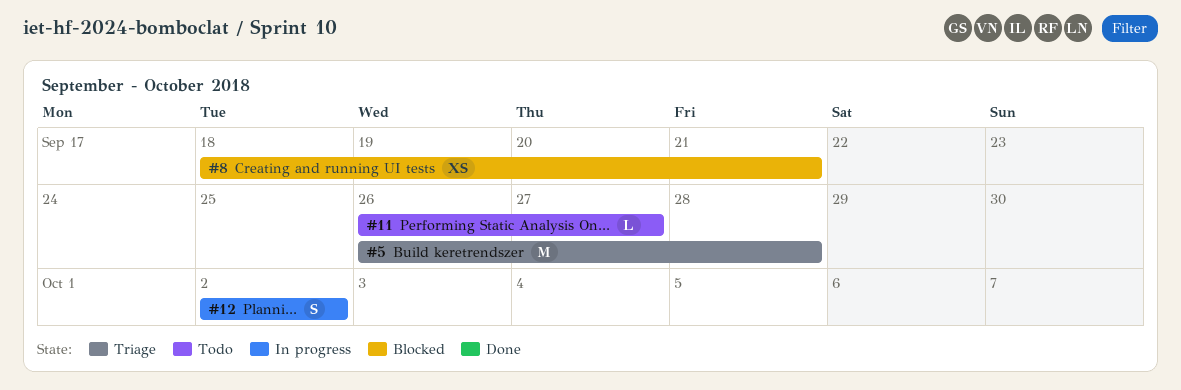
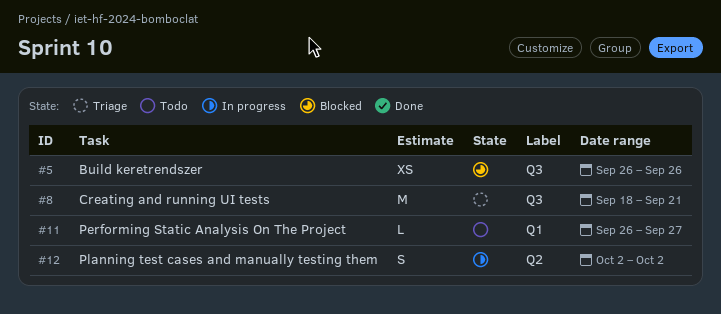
#5, status: Triage -> Blocked
#5, estimate: M -> XS
#5, due: Sep 28 -> Sep 26
#8, status: Blocked -> Triage
#8, estimate: XS -> M

